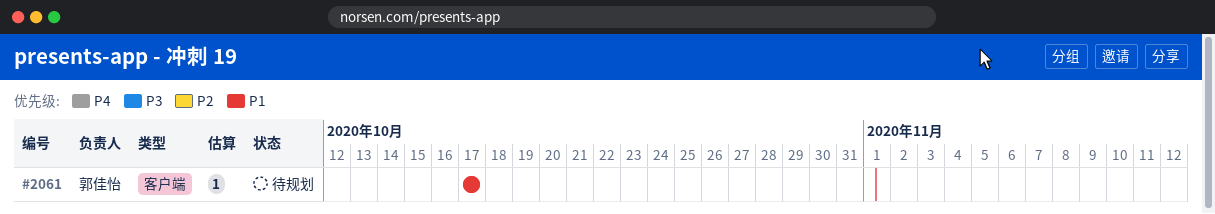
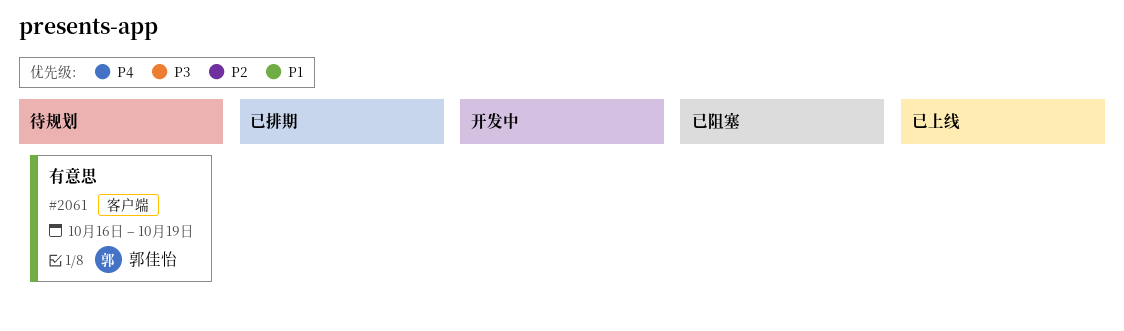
#2061, start: Oct 17 -> Oct 16
#2061, due: Oct 17 -> Oct 19

